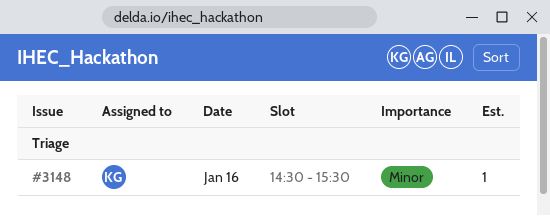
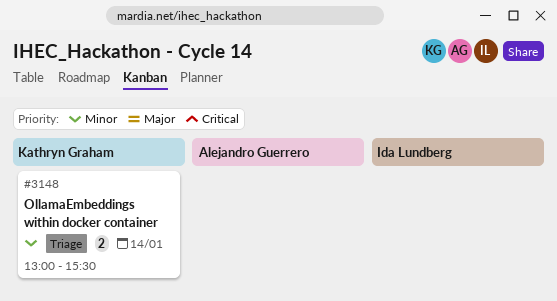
#3148, estimate: 1 -> 2
#3148, day: Jan 16 -> Jan 14
#3148, begins: 14:30 -> 13:00

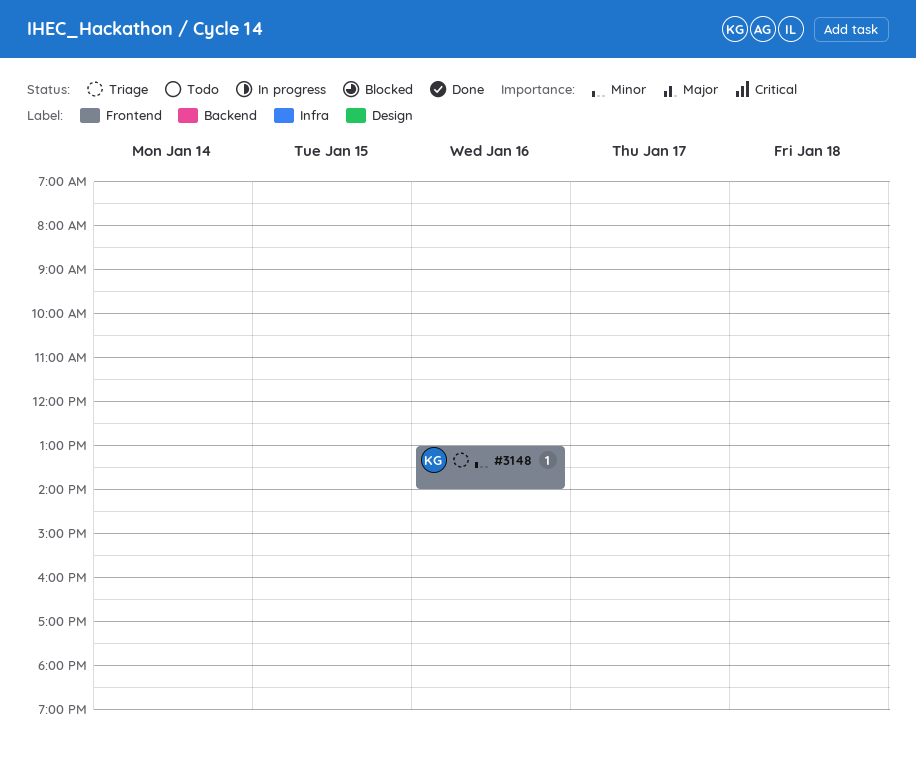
#3148, estimate: 2 -> 1
#3148, day: Jan 14 -> Jan 16
#3148, ends: 15:30 -> 14:00

